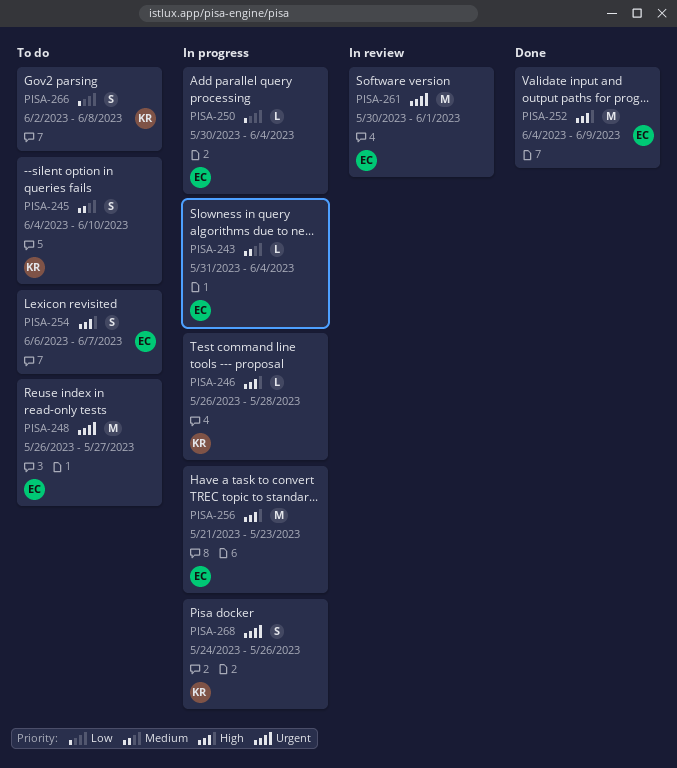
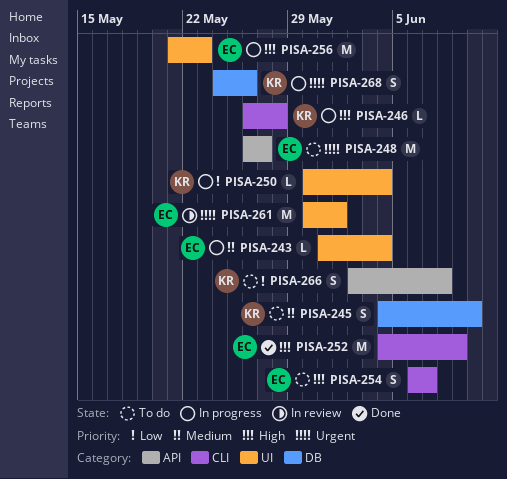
PISA-250, owner: EC -> KR

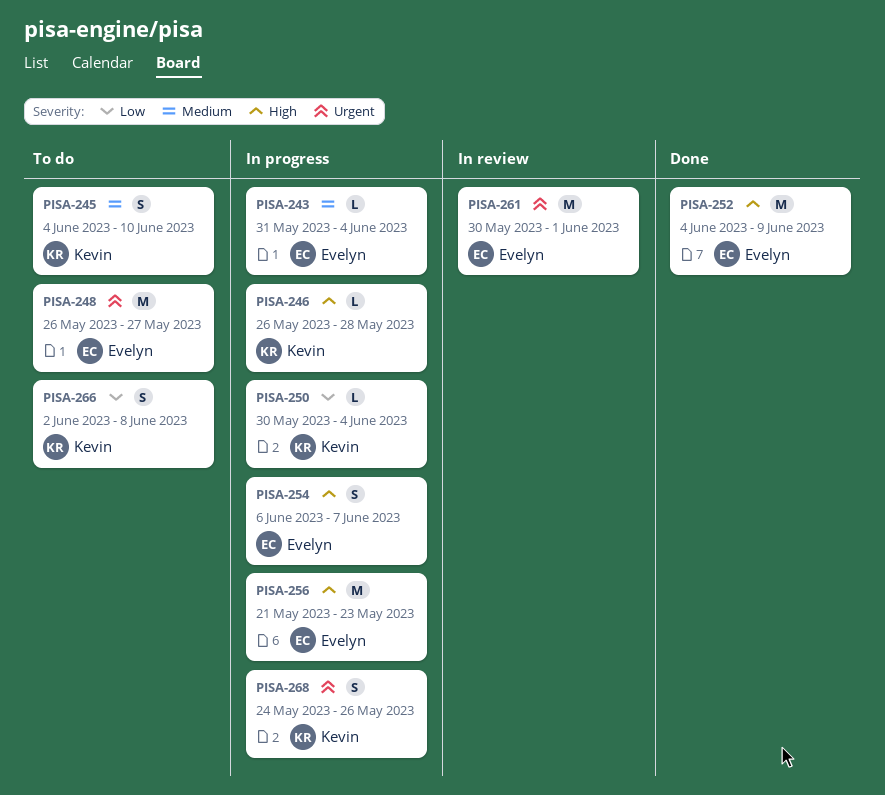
PISA-254, status: To do -> In progress

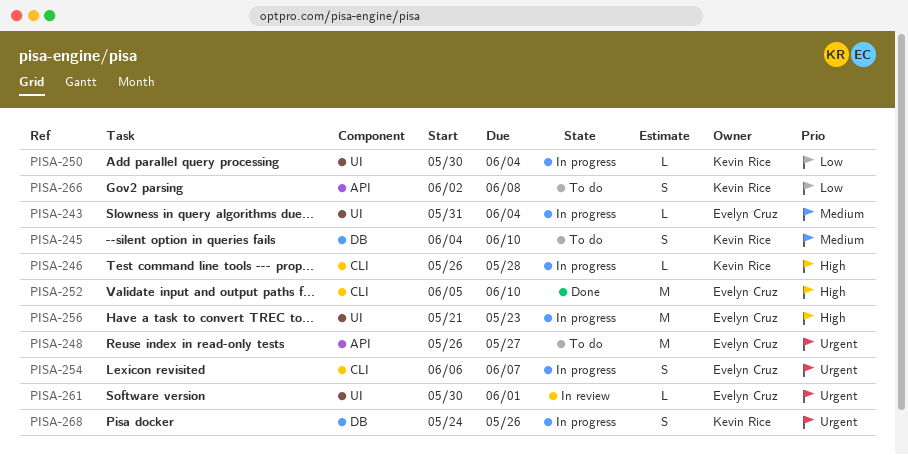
PISA-252, start: Jun 4 -> Jun 5
PISA-252, due: Jun 9 -> Jun 10
PISA-254, priority: High -> Urgent
PISA-261, estimate: M -> L

